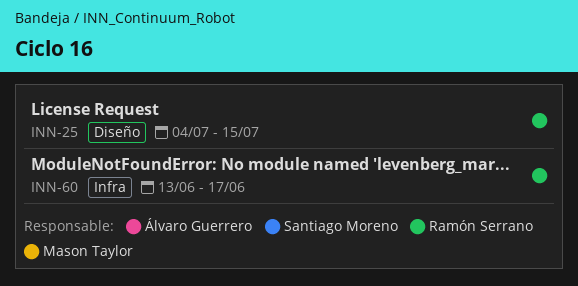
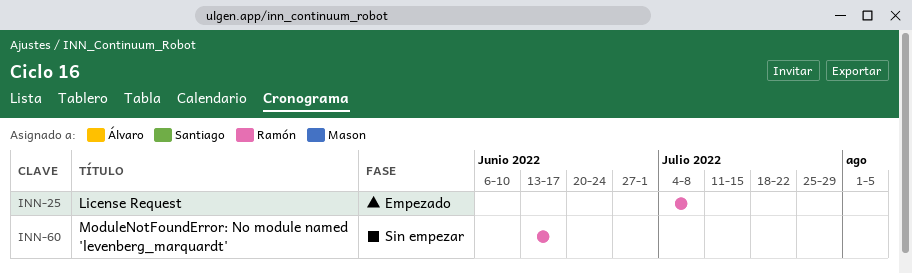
INN-25, due: Jul 15 -> Jul 8

